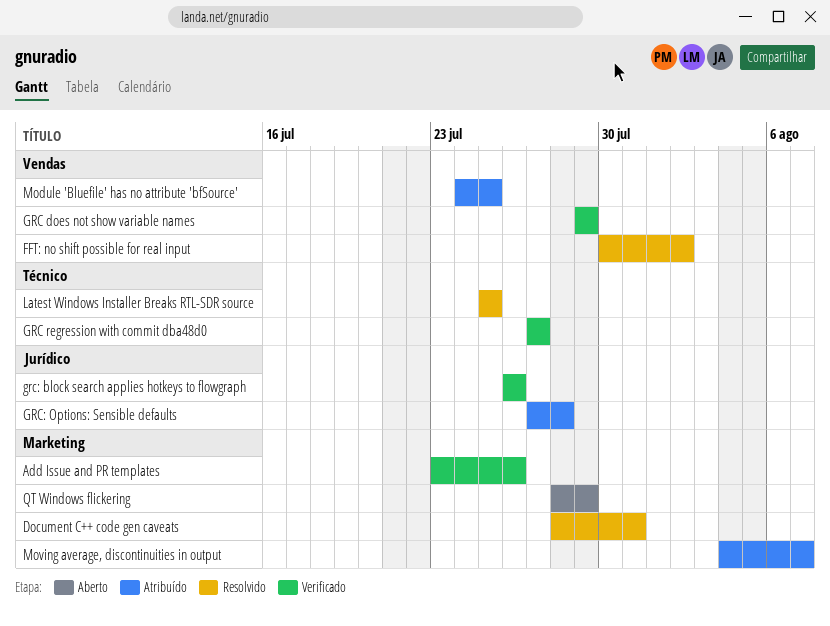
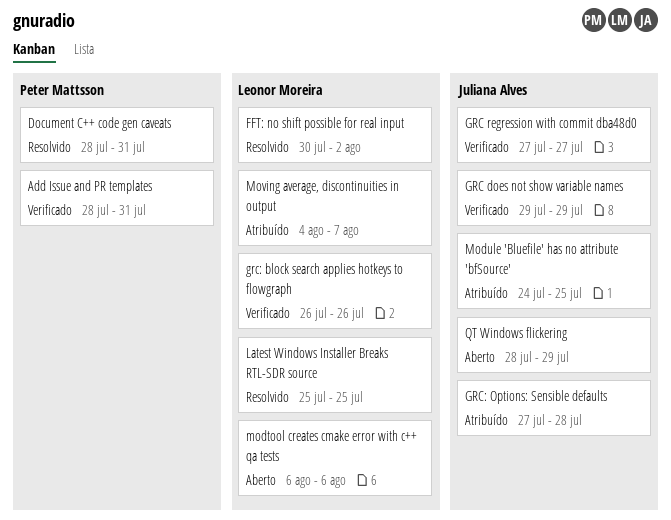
Add Issue and PR templates, start: Jul 23 -> Jul 28
Add Issue and PR templates, due: Jul 26 -> Jul 31
modtool creates cmake error with c++ qa tests: none -> present

